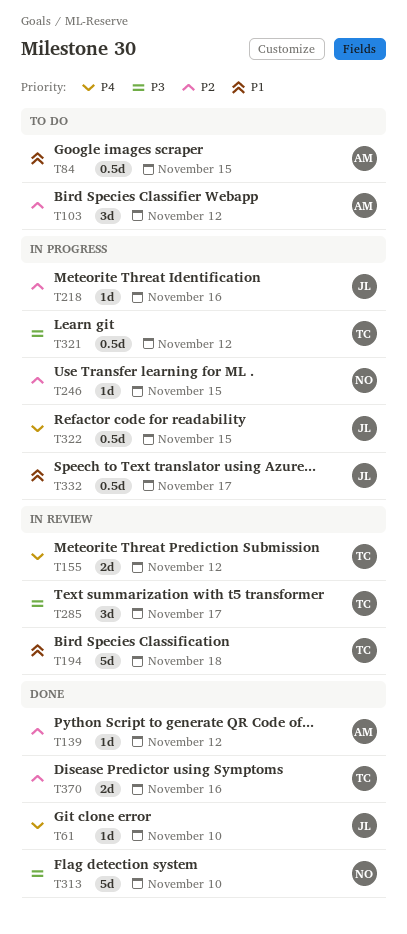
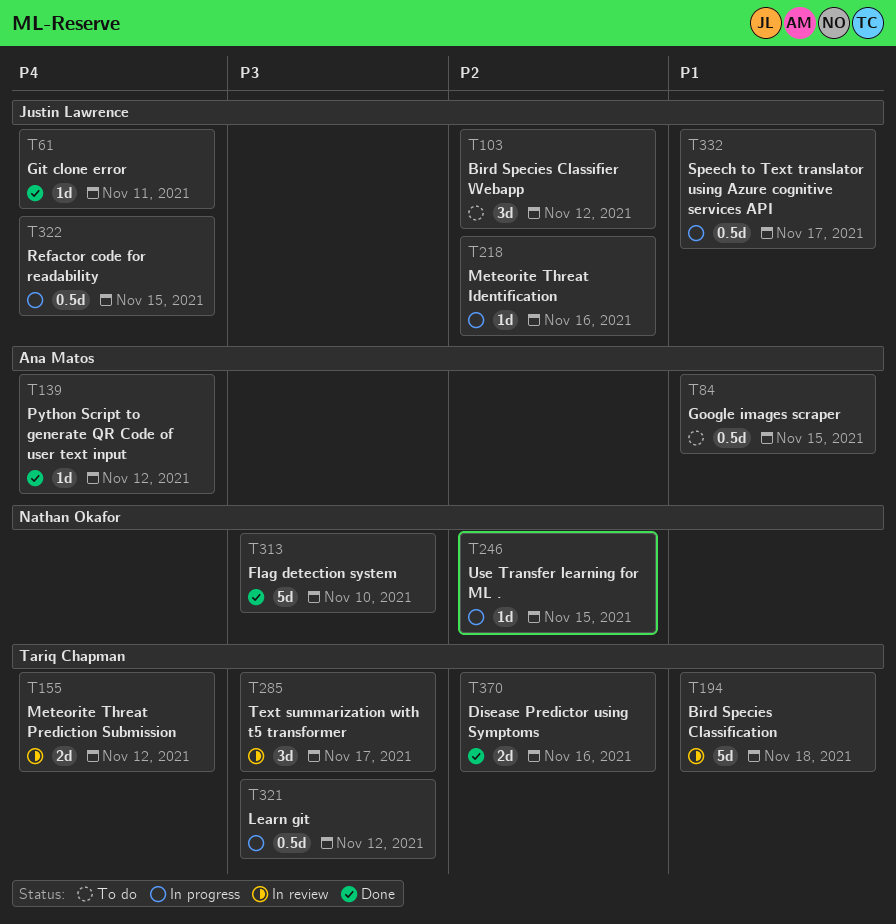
T61, due: Nov 10 -> Nov 11
T103, owner: Ana Matos -> Justin Lawrence
T139, priority: P2 -> P4

